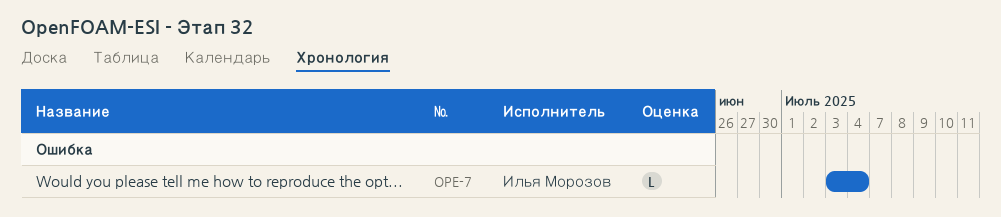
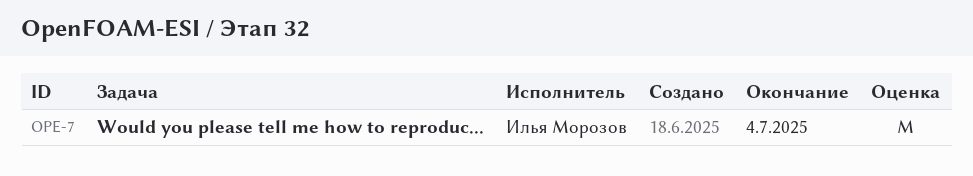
OPE-7, estimate: L -> M

